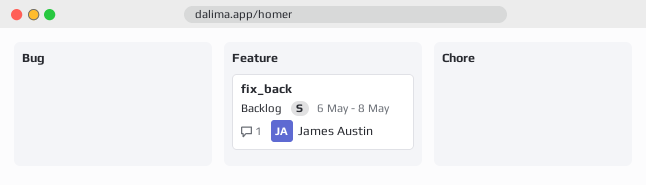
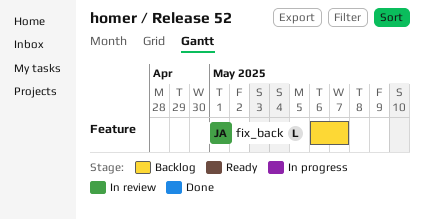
fix_back, estimate: S -> L
fix_back, due: May 8 -> May 7

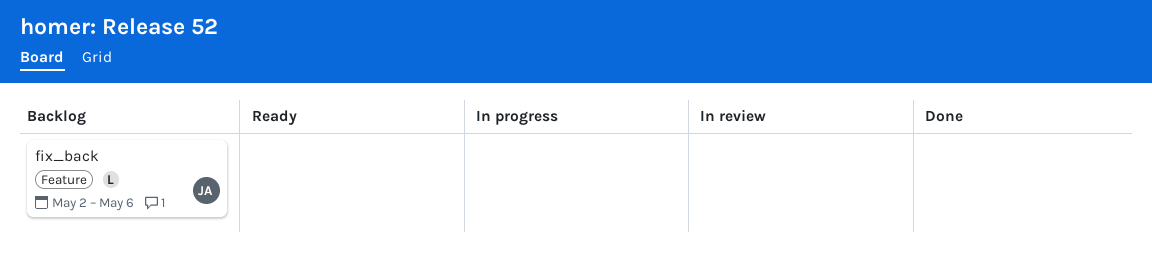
fix_back, start: May 6 -> May 2
fix_back, due: May 7 -> May 6

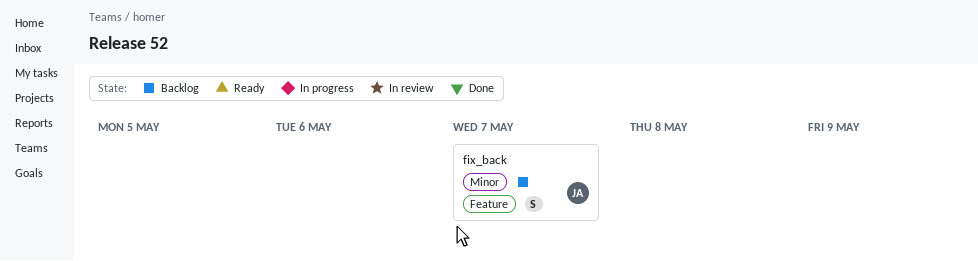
fix_back, estimate: L -> S
fix_back, due: May 6 -> May 7

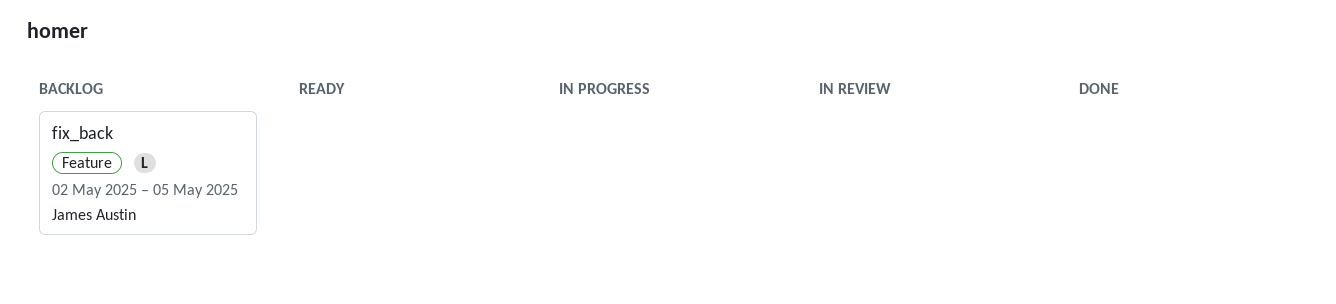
fix_back, estimate: S -> L
fix_back, due: May 7 -> May 5

